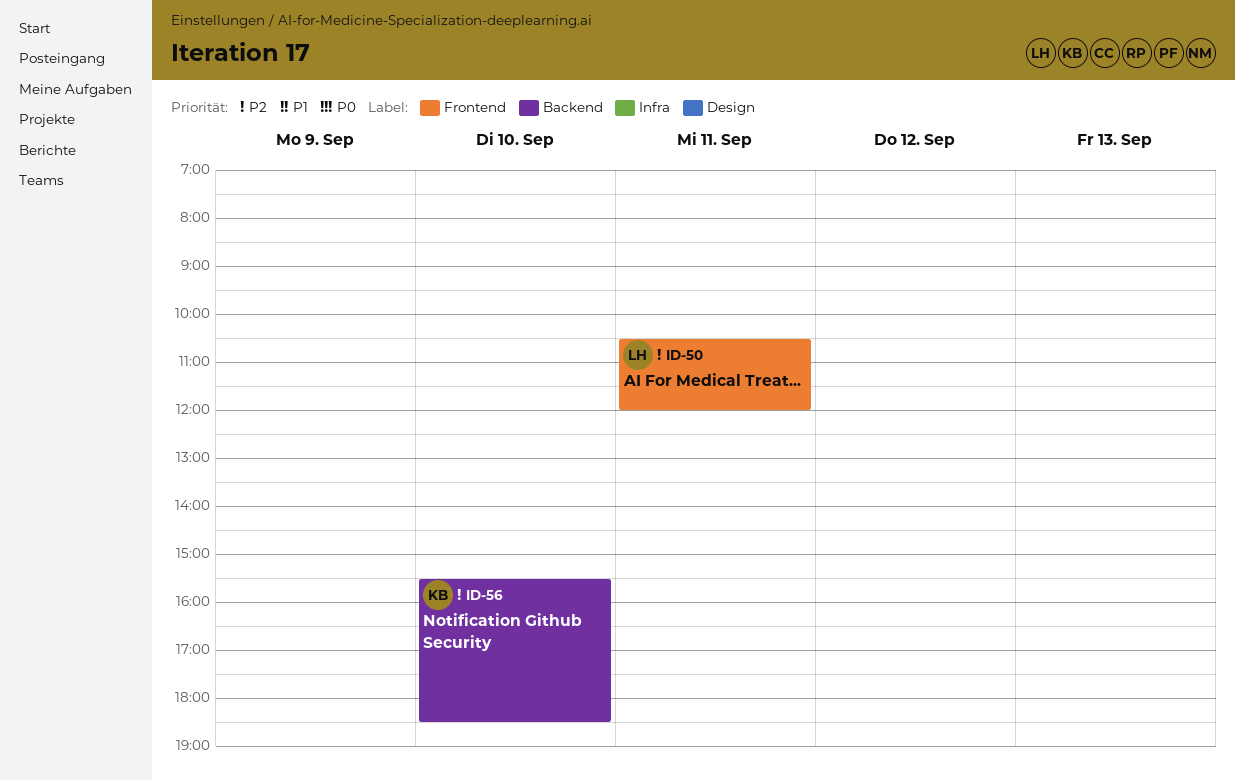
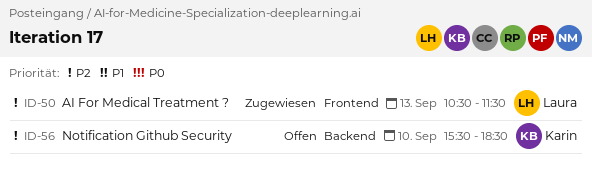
ID-50, day: Sep 11 -> Sep 13
ID-50, ends: 12:00 -> 11:30

